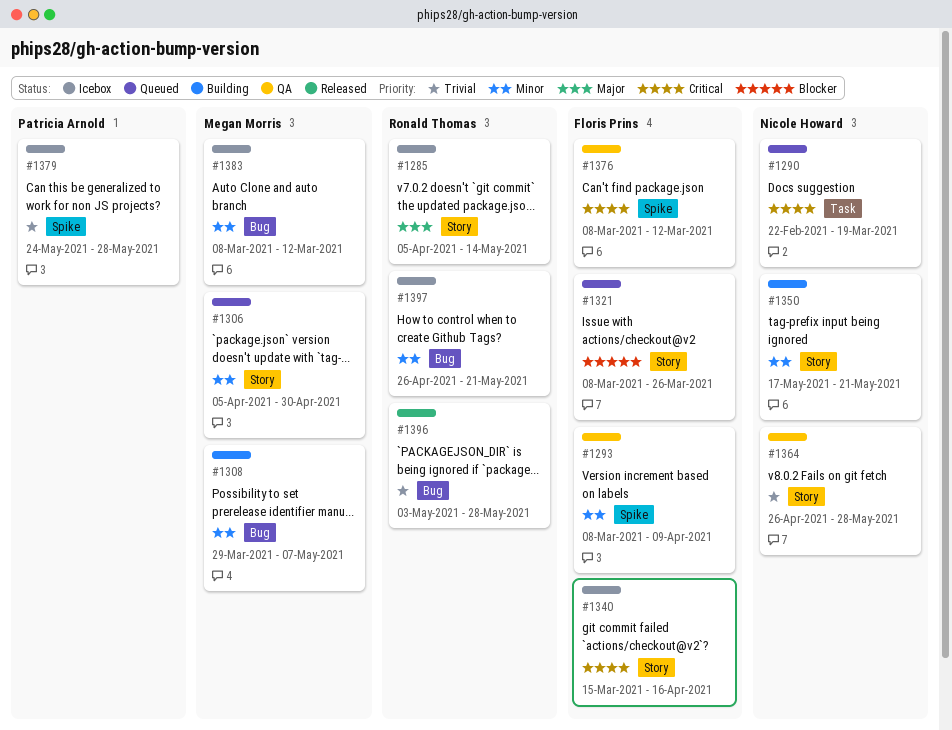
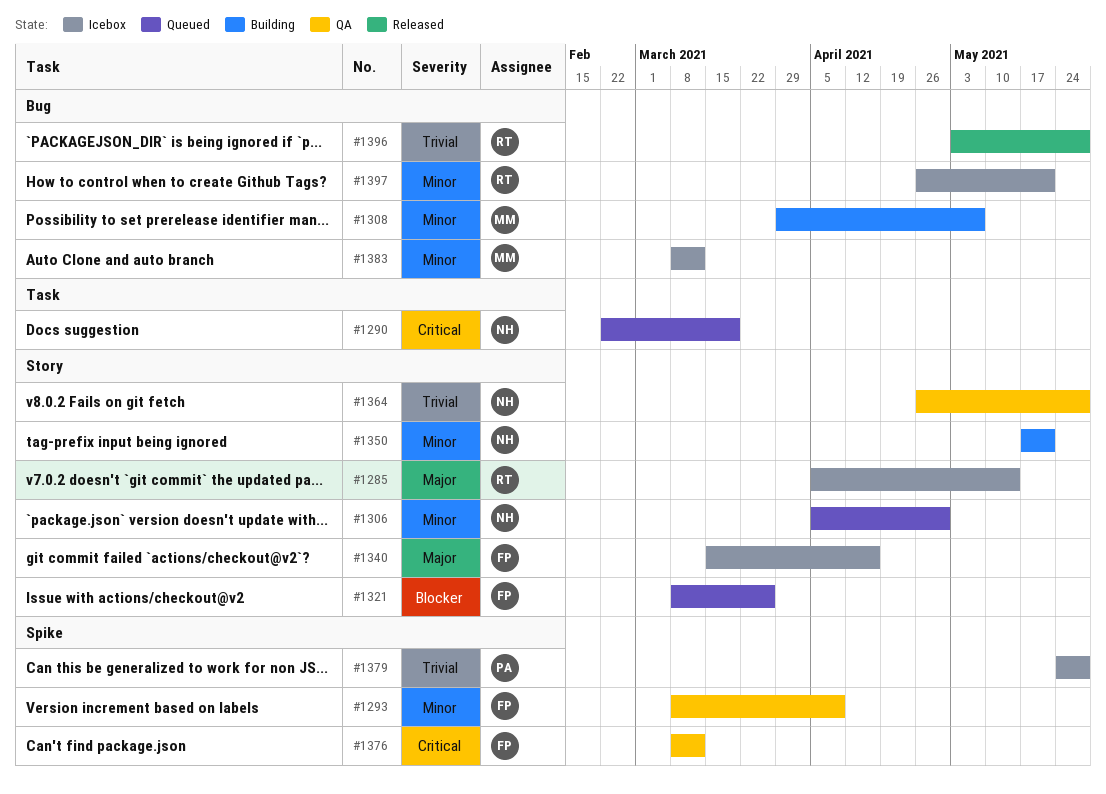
#1306, owner: Megan Morris -> Nicole Howard
#1340, priority: Critical -> Major

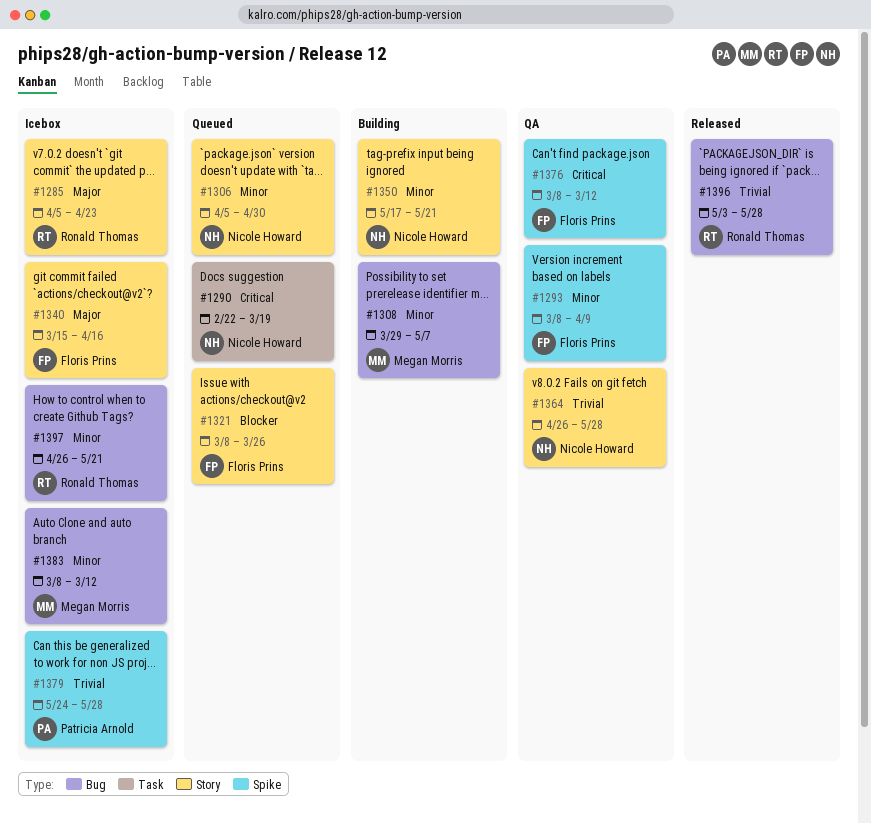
#1285, due: May 14 -> Apr 23

